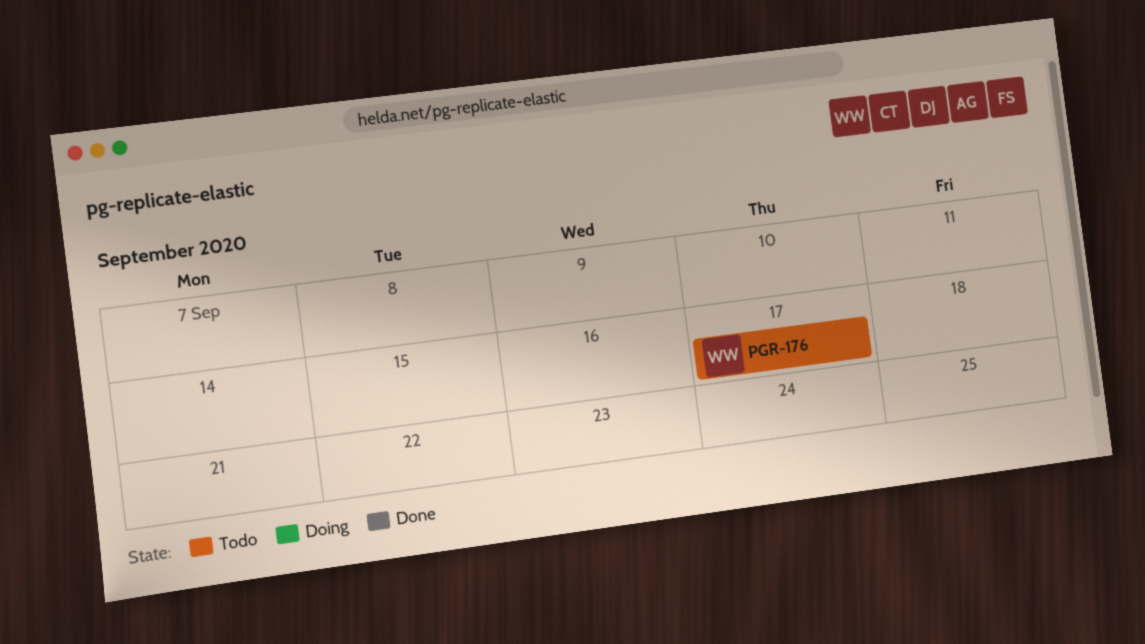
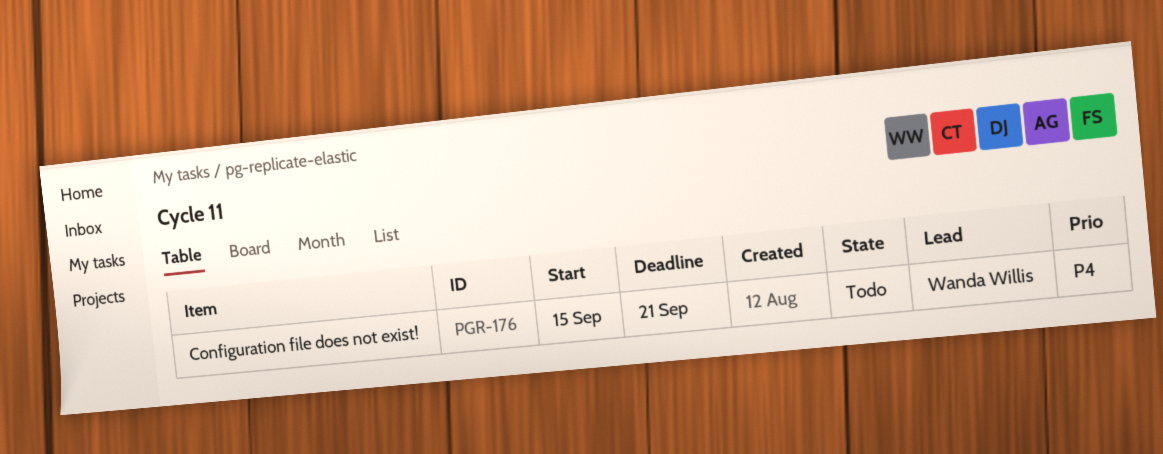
PGR-176, start: Sep 17 -> Sep 15
PGR-176, due: Sep 17 -> Sep 21

